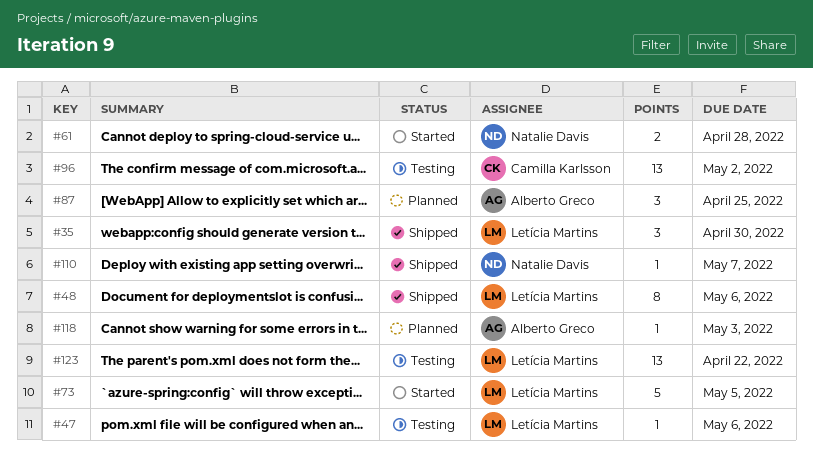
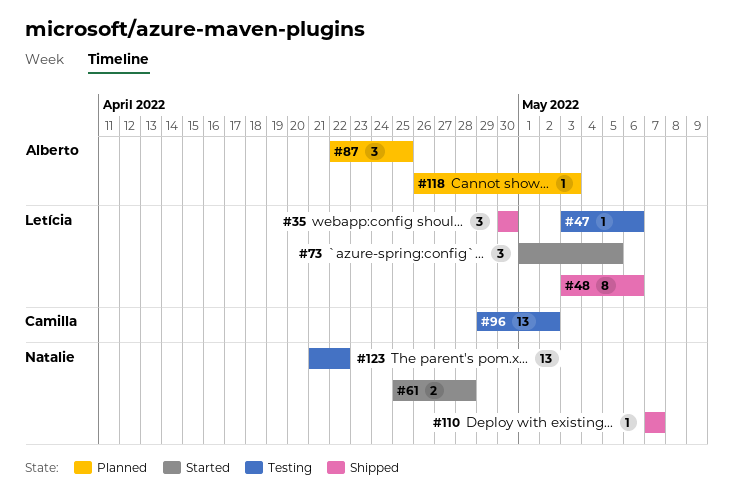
#73, estimate: 5 -> 3
#123, owner: Letícia Martins -> Natalie Davis

